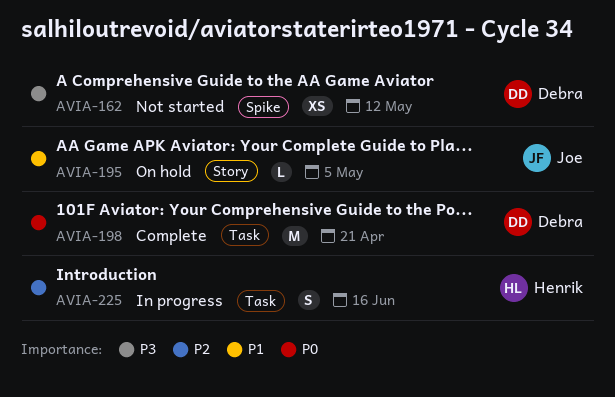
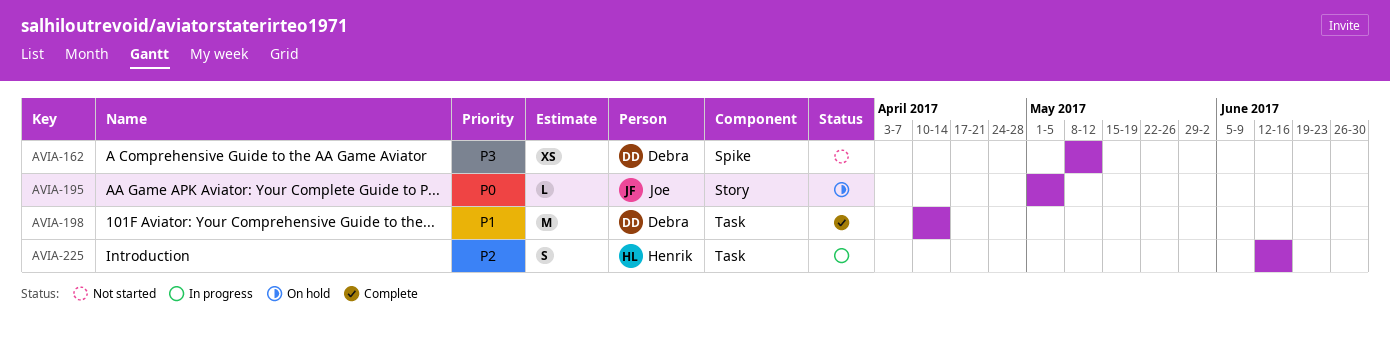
AVIA-195, priority: P1 -> P0
AVIA-198, priority: P0 -> P1
AVIA-198, due: Apr 21 -> Apr 14

